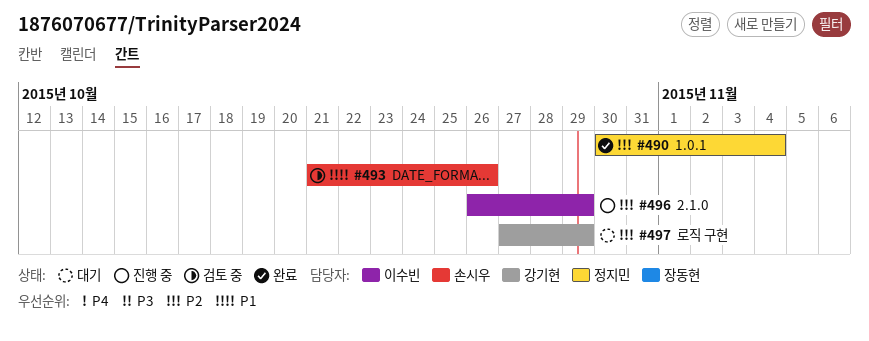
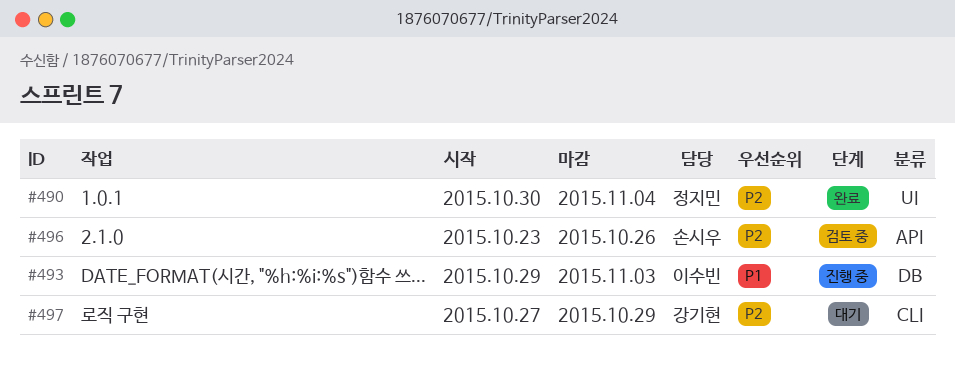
#493, status: 검토 중 -> 진행 중
#493, owner: 손시우 -> 이수빈
#493, start: Oct 21 -> Oct 29
#493, due: Oct 26 -> Nov 3
#496, status: 진행 중 -> 검토 중
#496, owner: 이수빈 -> 손시우
#496, start: Oct 26 -> Oct 23
#496, due: Oct 29 -> Oct 26

